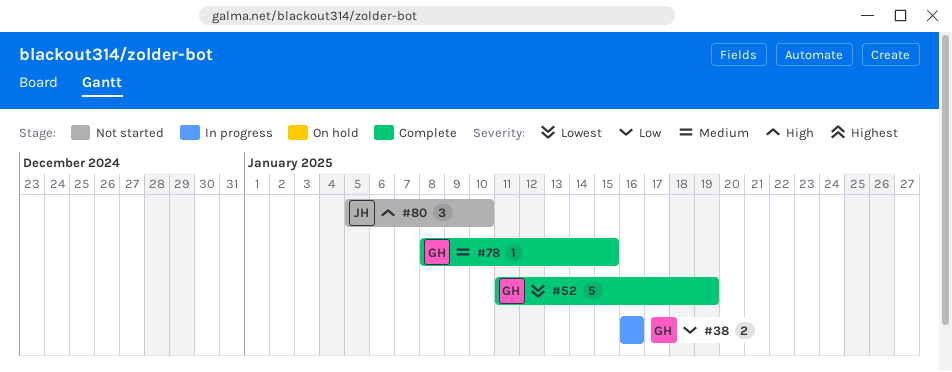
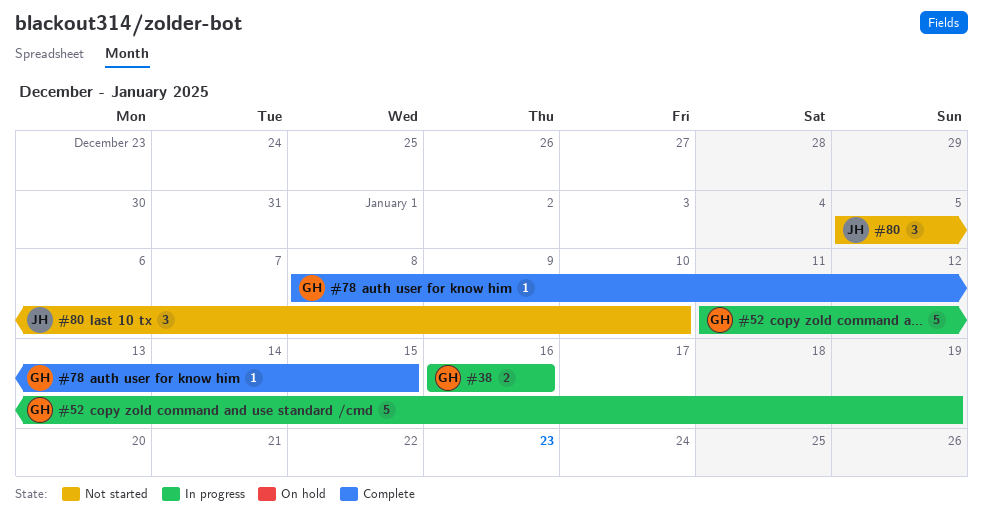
#52, status: Complete -> In progress

